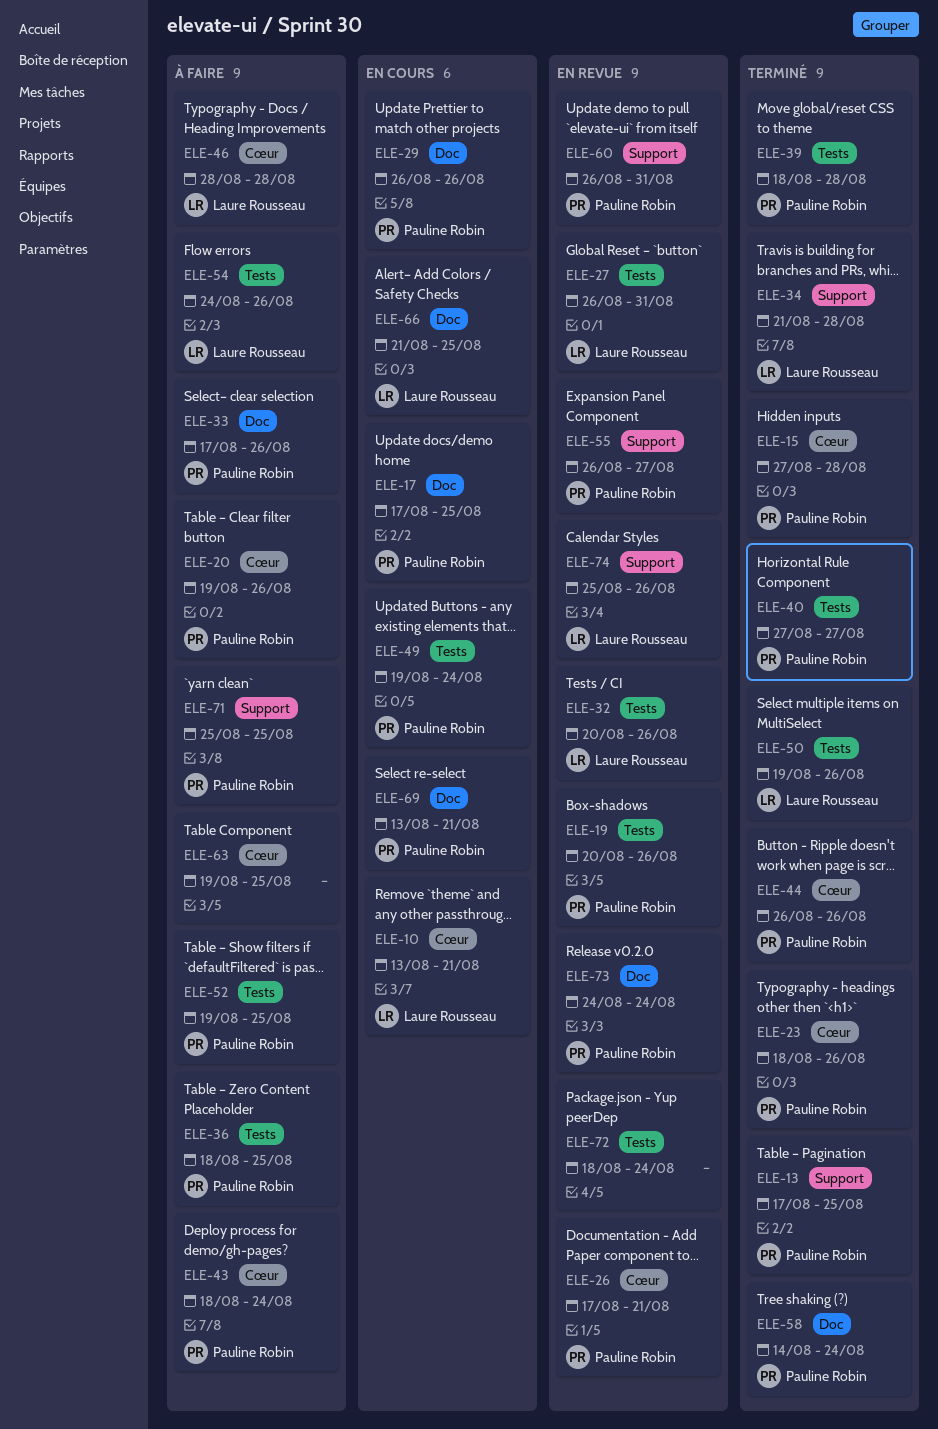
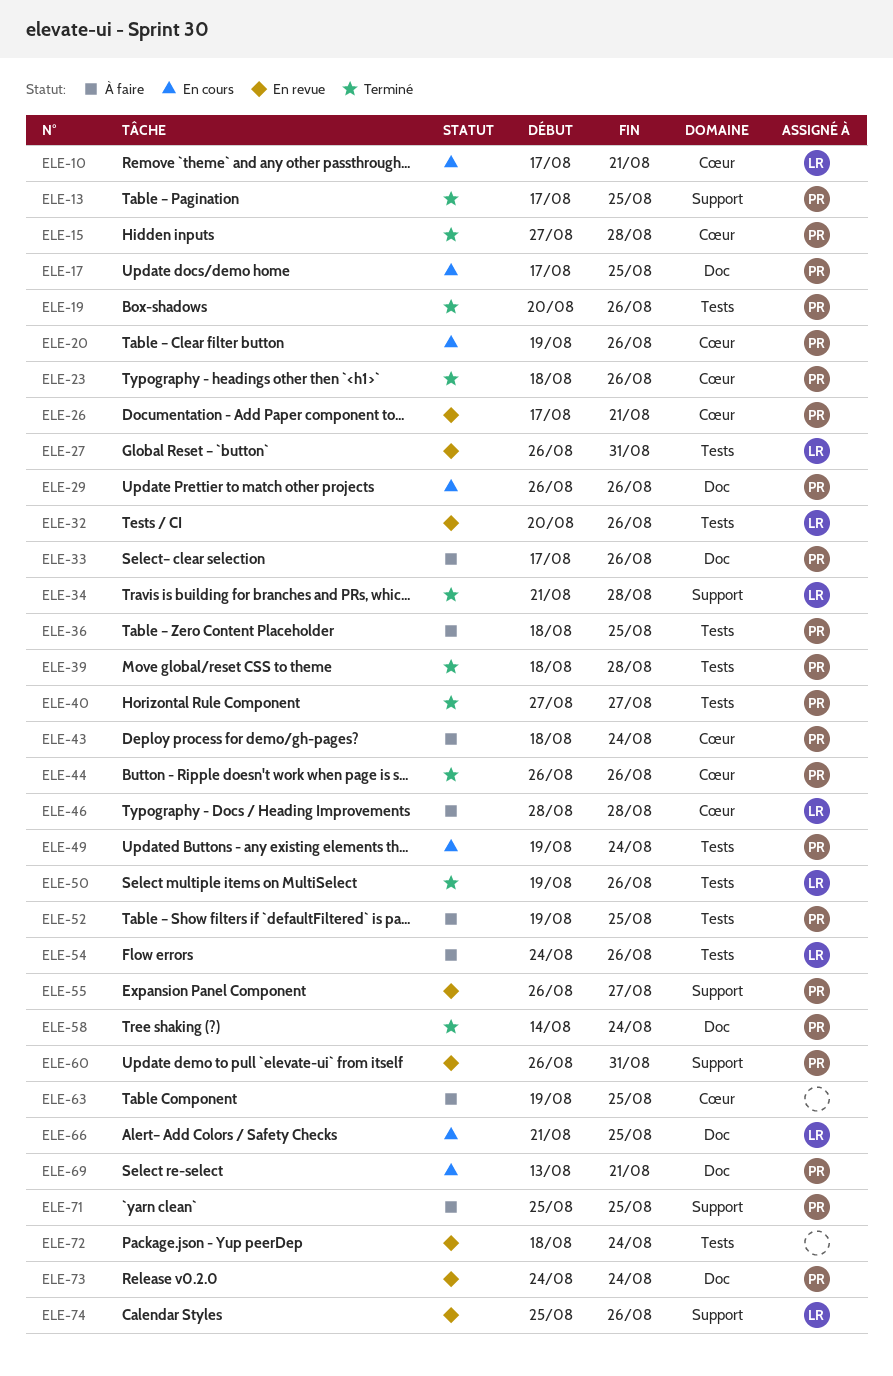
ELE-10, start: Aug 13 -> Aug 17
ELE-19, status: En revue -> Terminé
ELE-20, status: À faire -> En cours

